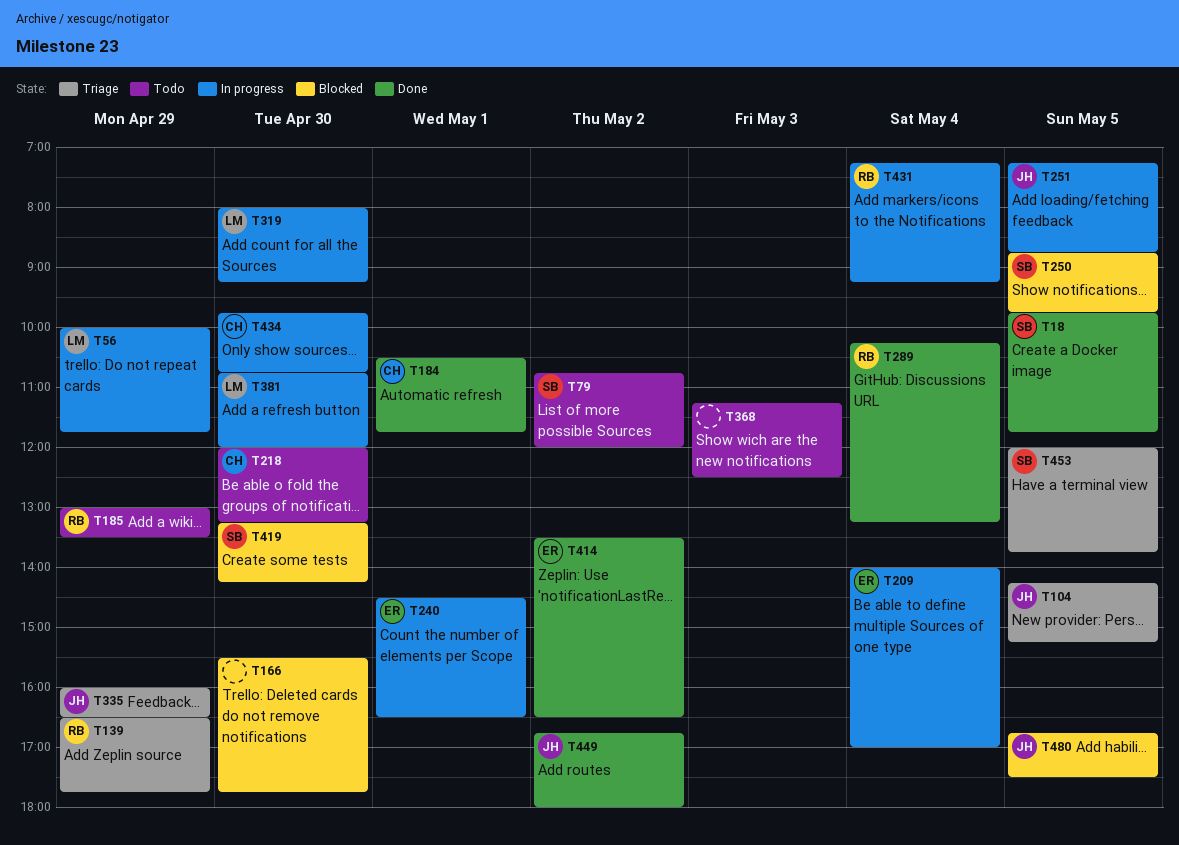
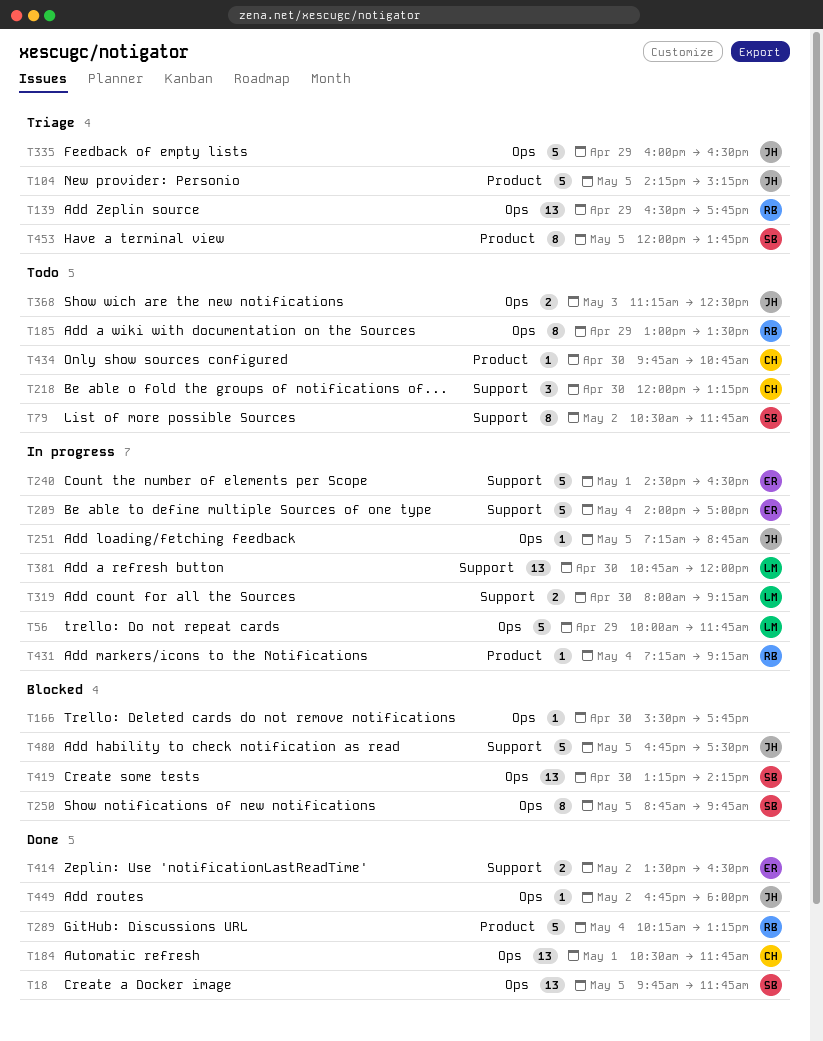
T79, begins: 10:45 -> 10:30
T79, ends: 12:00 -> 11:45
T368, owner: none -> JH
T434, status: In progress -> Todo

